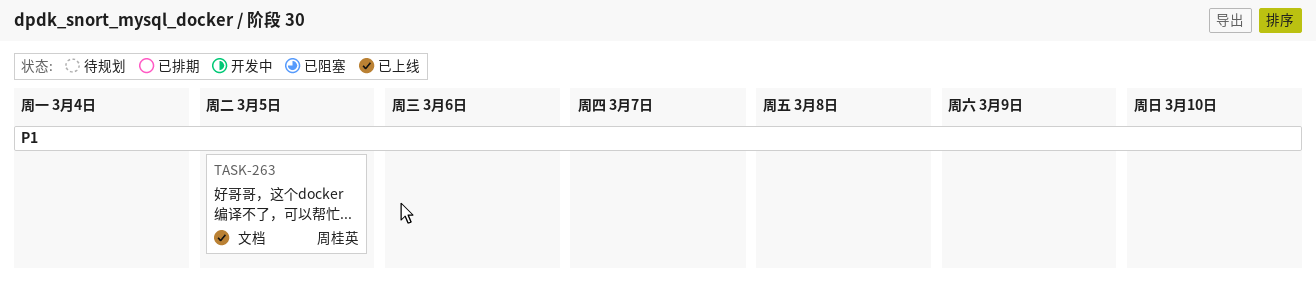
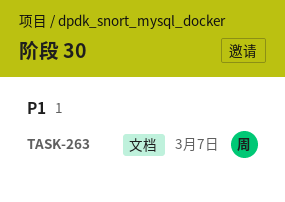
TASK-263, due: Mar 5 -> Mar 7

